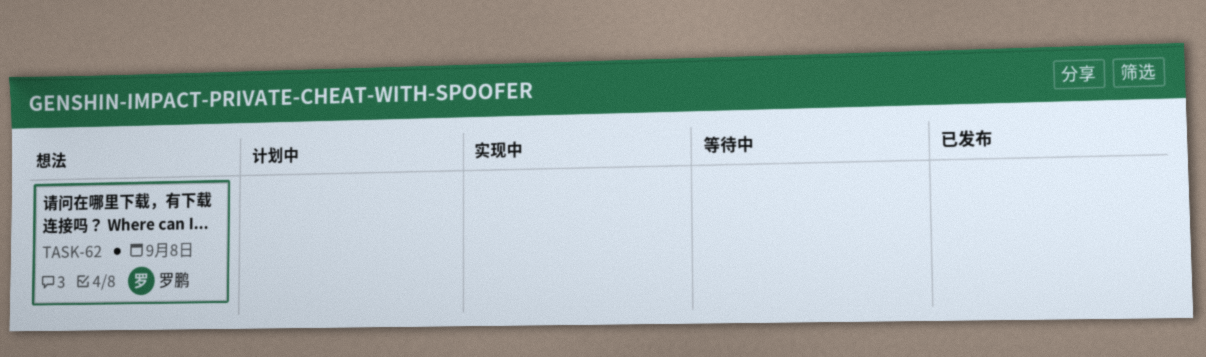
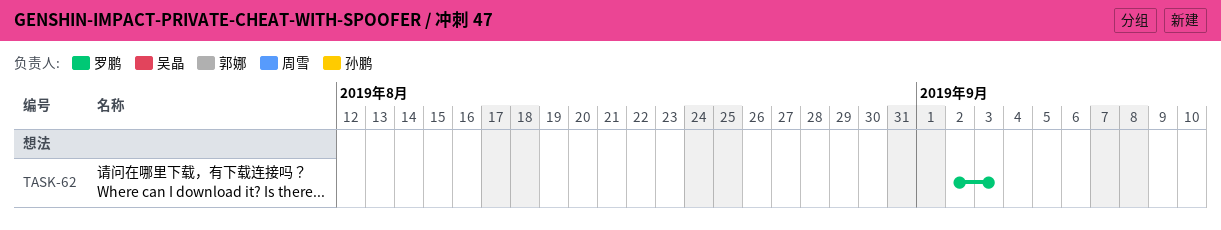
TASK-62, due: Sep 8 -> Sep 3

